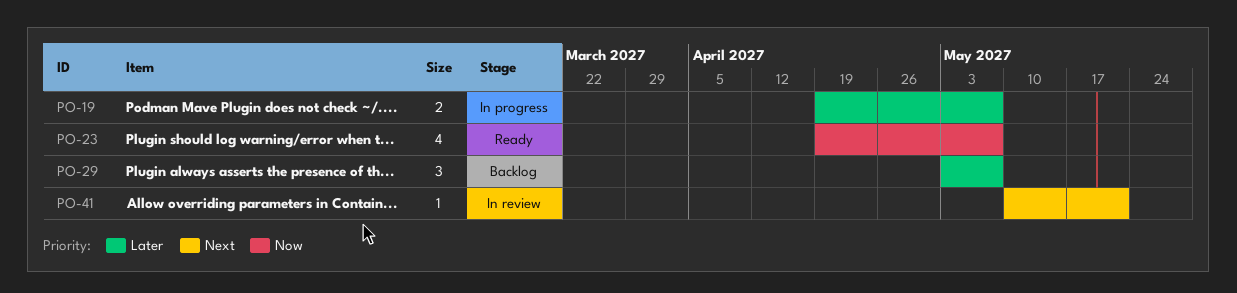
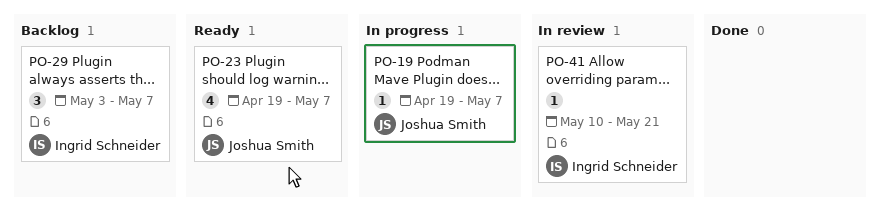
PO-19, estimate: 2 -> 1

